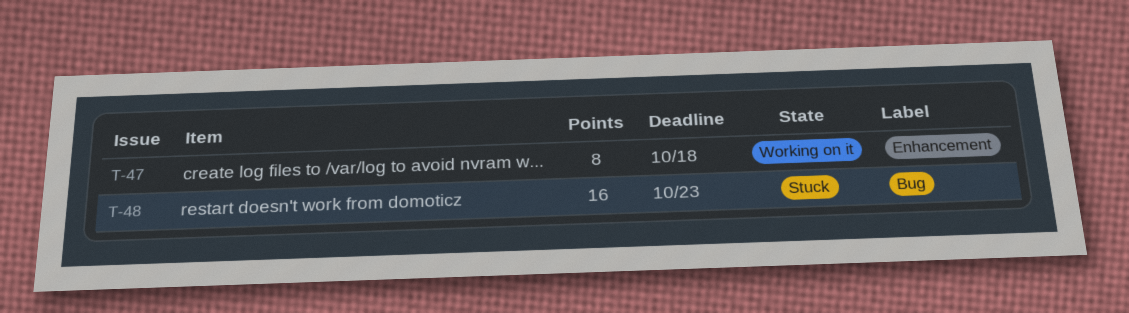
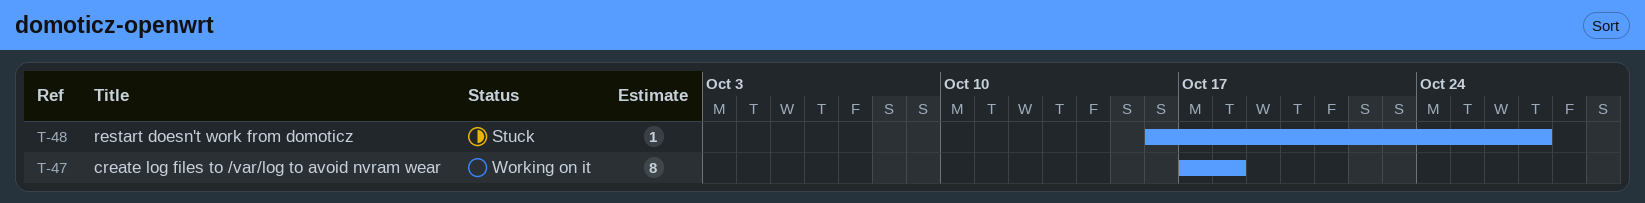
T-48, estimate: 16 -> 1
T-48, due: Oct 23 -> Oct 27

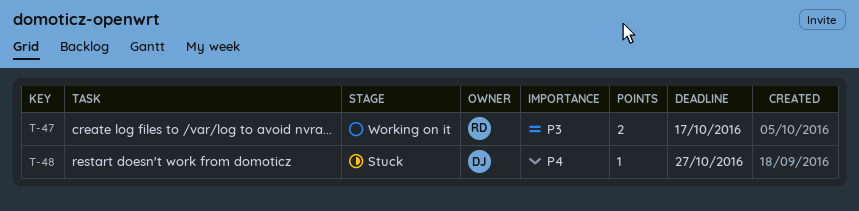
T-47, estimate: 8 -> 2
T-47, due: Oct 18 -> Oct 17

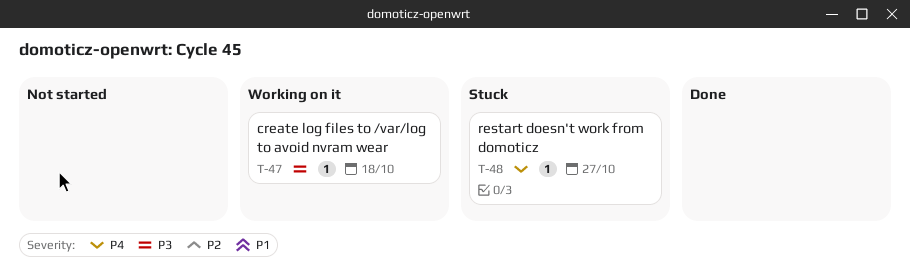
T-47, estimate: 2 -> 1
T-47, due: Oct 17 -> Oct 18

